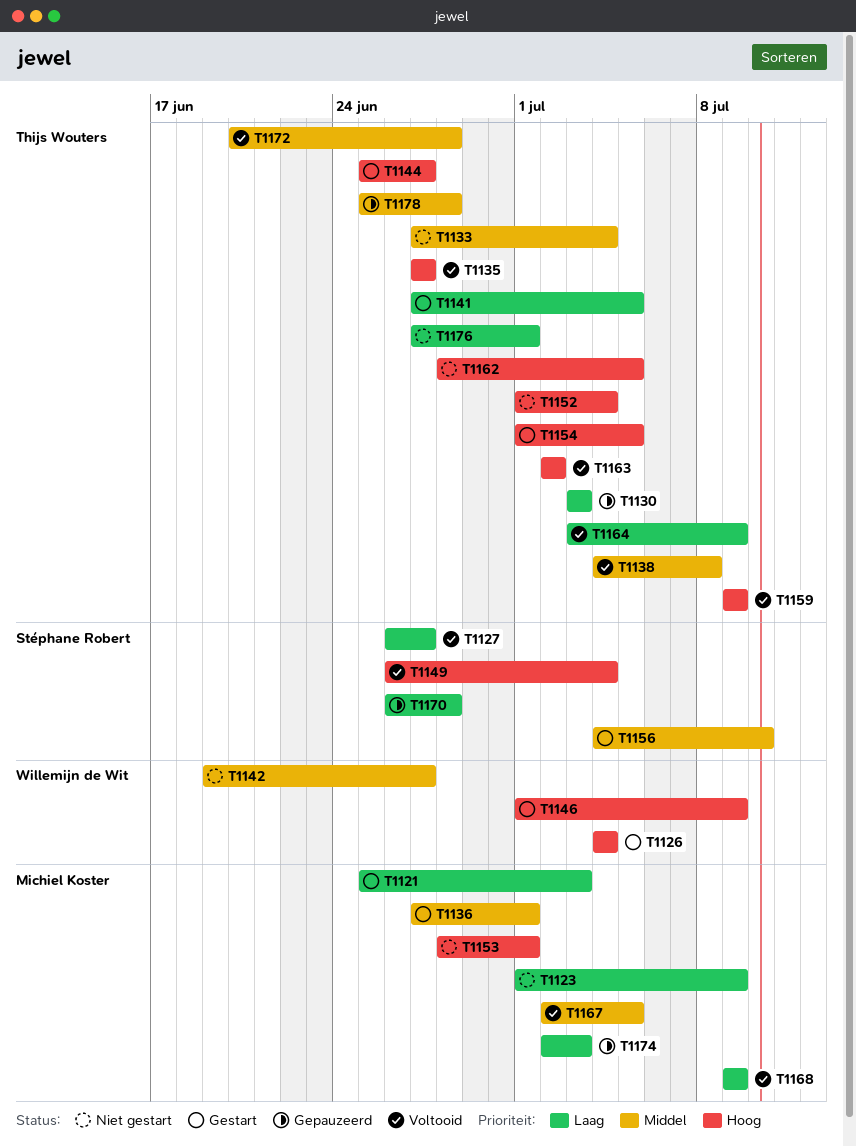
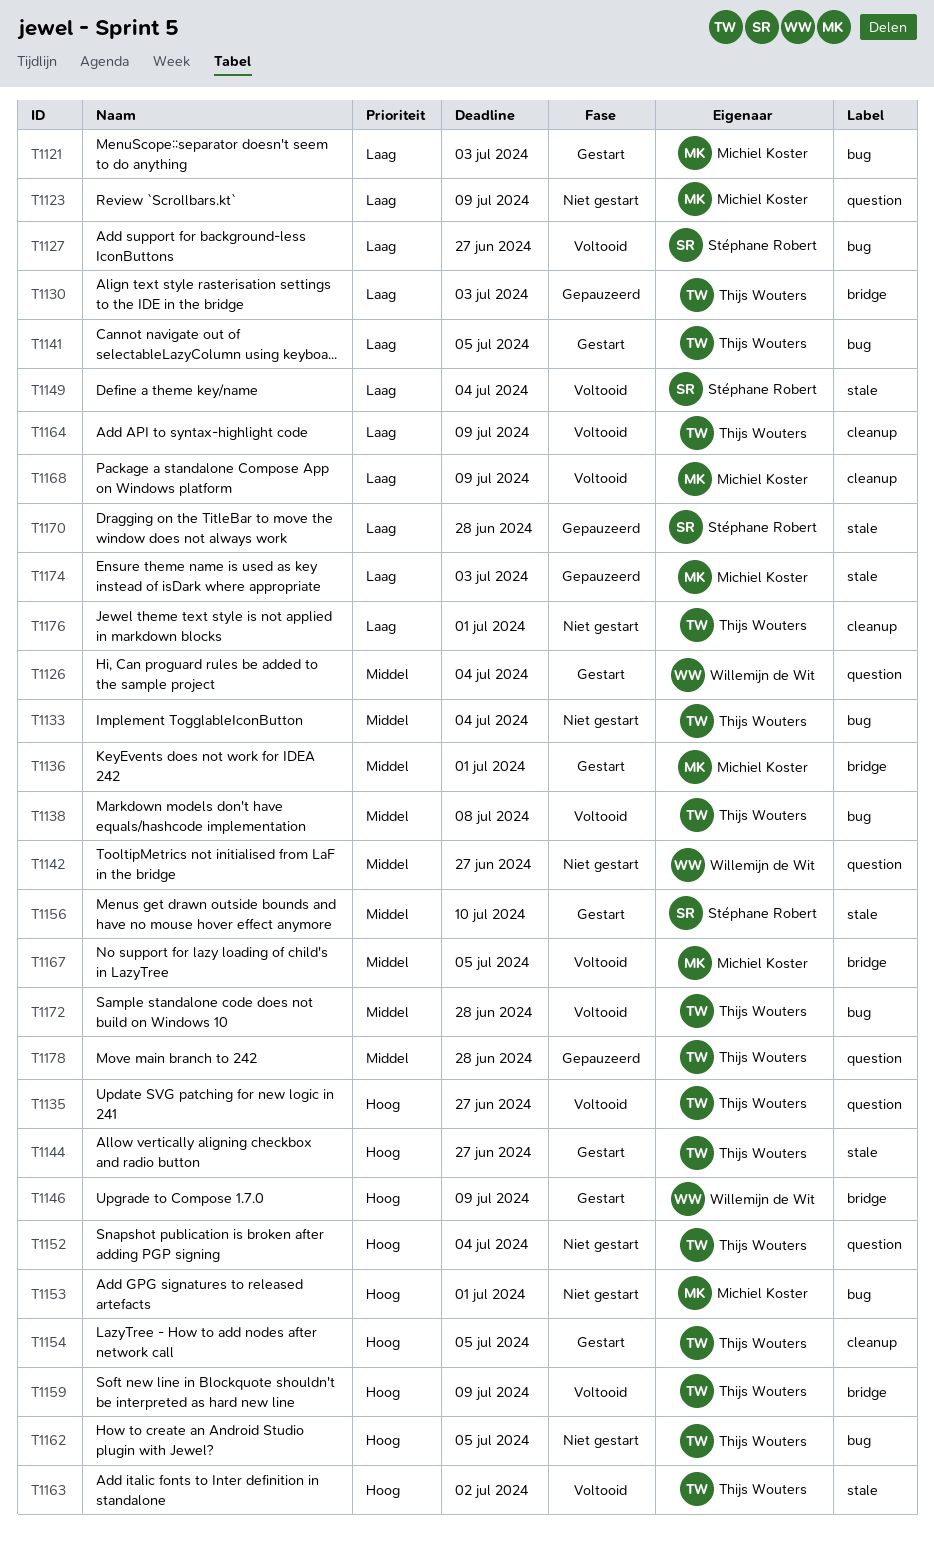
T1126, priority: Hoog -> Middel
T1149, priority: Hoog -> Laag

